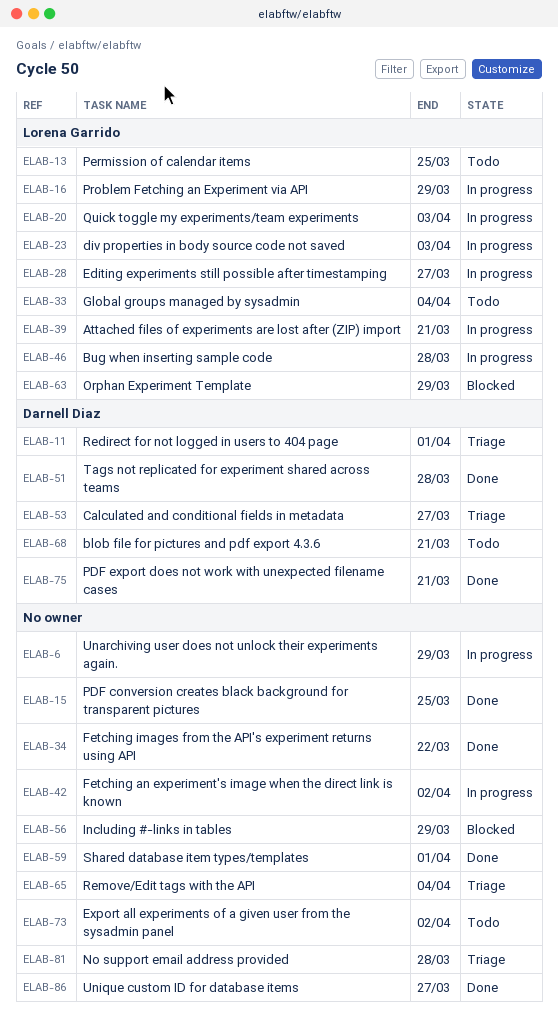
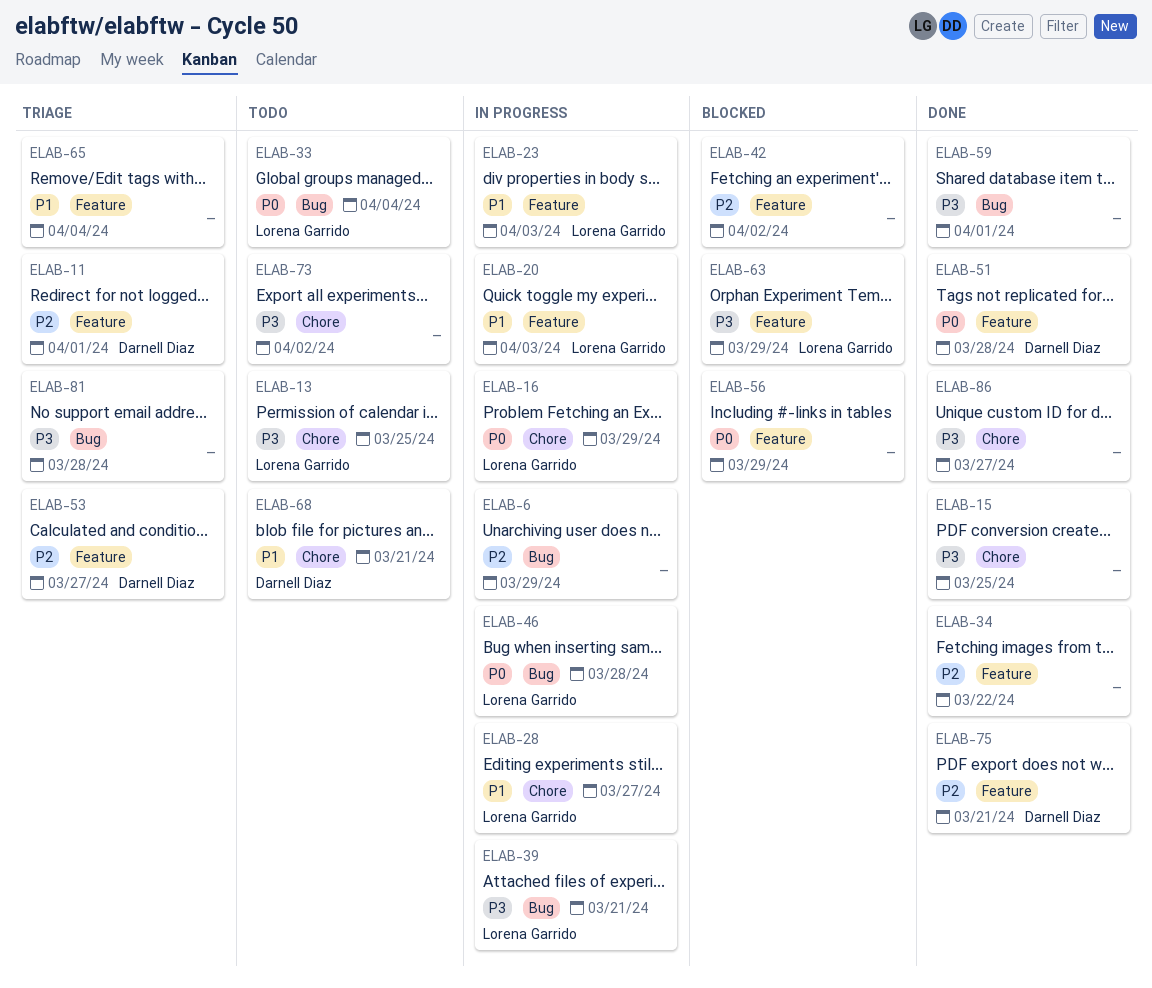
ELAB-42, status: In progress -> Blocked

